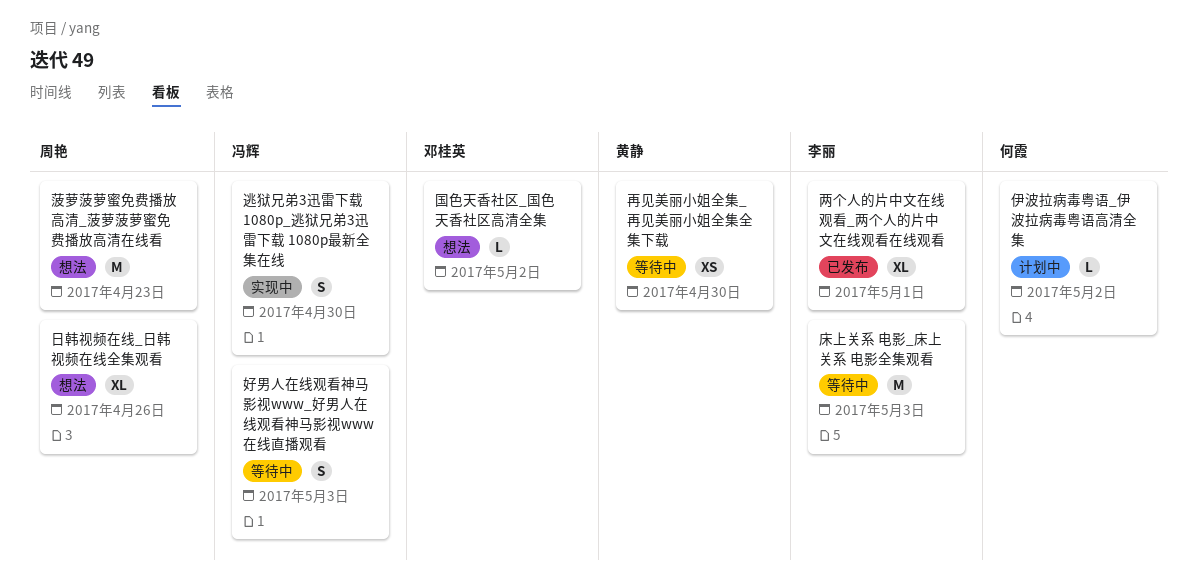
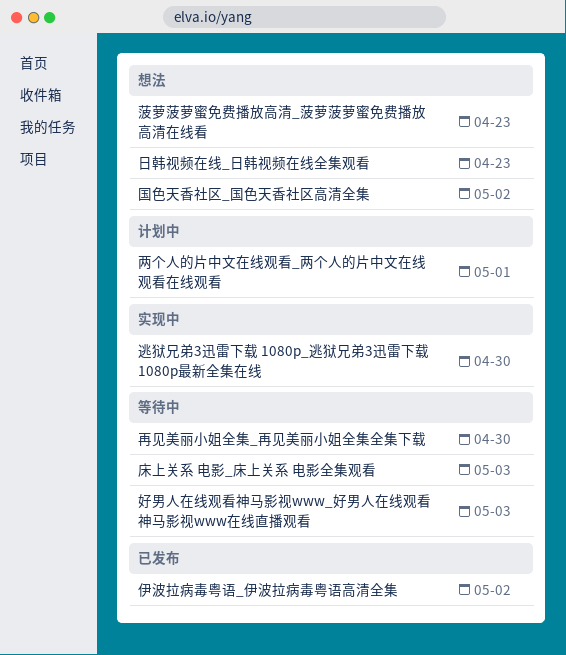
两个人的片中文在线观看_两个人的片中文在线观看在线观看, status: 已发布 -> 计划中
伊波拉病毒粤语_伊波拉病毒粤语高清全集, status: 计划中 -> 已发布
日韩视频在线_日韩视频在线全集观看, due: Apr 26 -> Apr 23

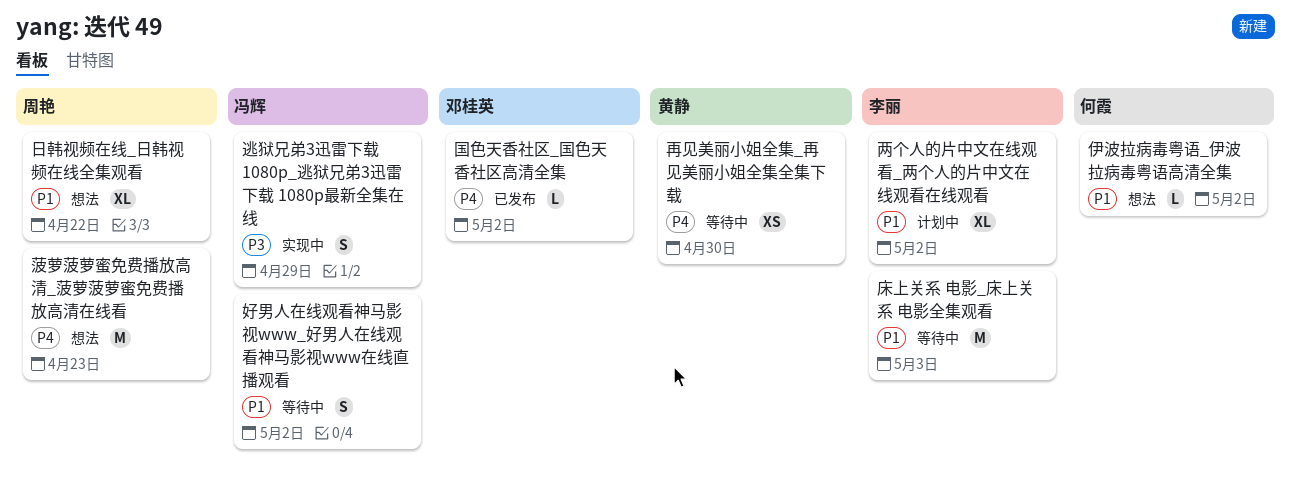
两个人的片中文在线观看_两个人的片中文在线观看在线观看, due: May 1 -> May 2
伊波拉病毒粤语_伊波拉病毒粤语高清全集, status: 已发布 -> 想法
国色天香社区_国色天香社区高清全集, status: 想法 -> 已发布
好男人在线观看神马影视www_好男人在线观看神马影视www在线直播观看, due: May 3 -> May 2
日韩视频在线_日韩视频在线全集观看, due: Apr 23 -> Apr 22
逃狱兄弟3迅雷下载 1080p_逃狱兄弟3迅雷下载 1080p最新全集在线, due: Apr 30 -> Apr 29

